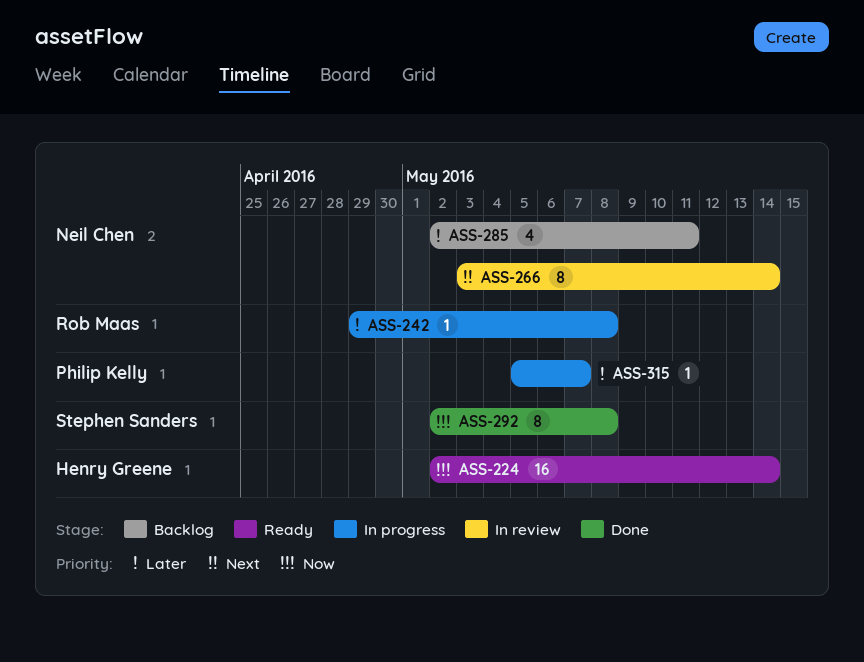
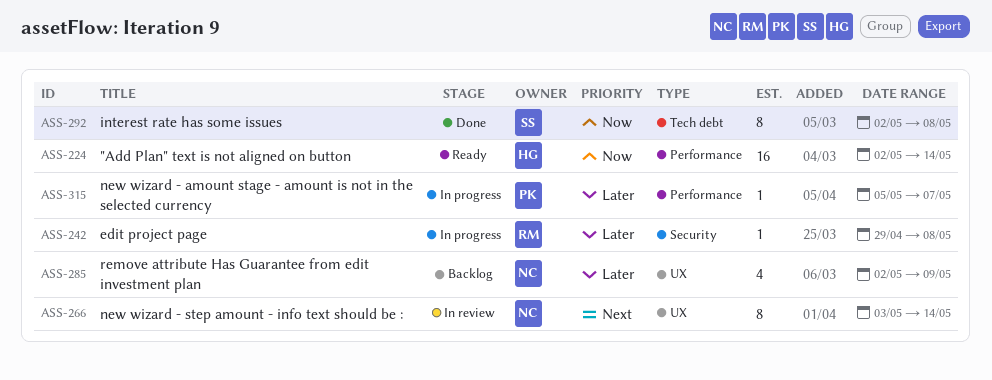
ASS-285, due: May 11 -> May 9

